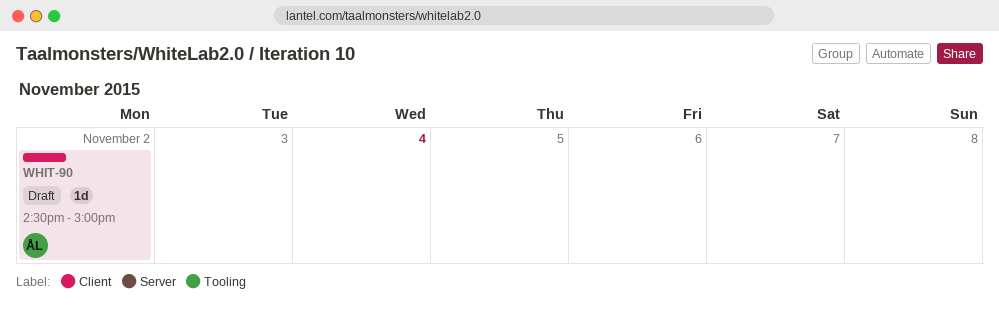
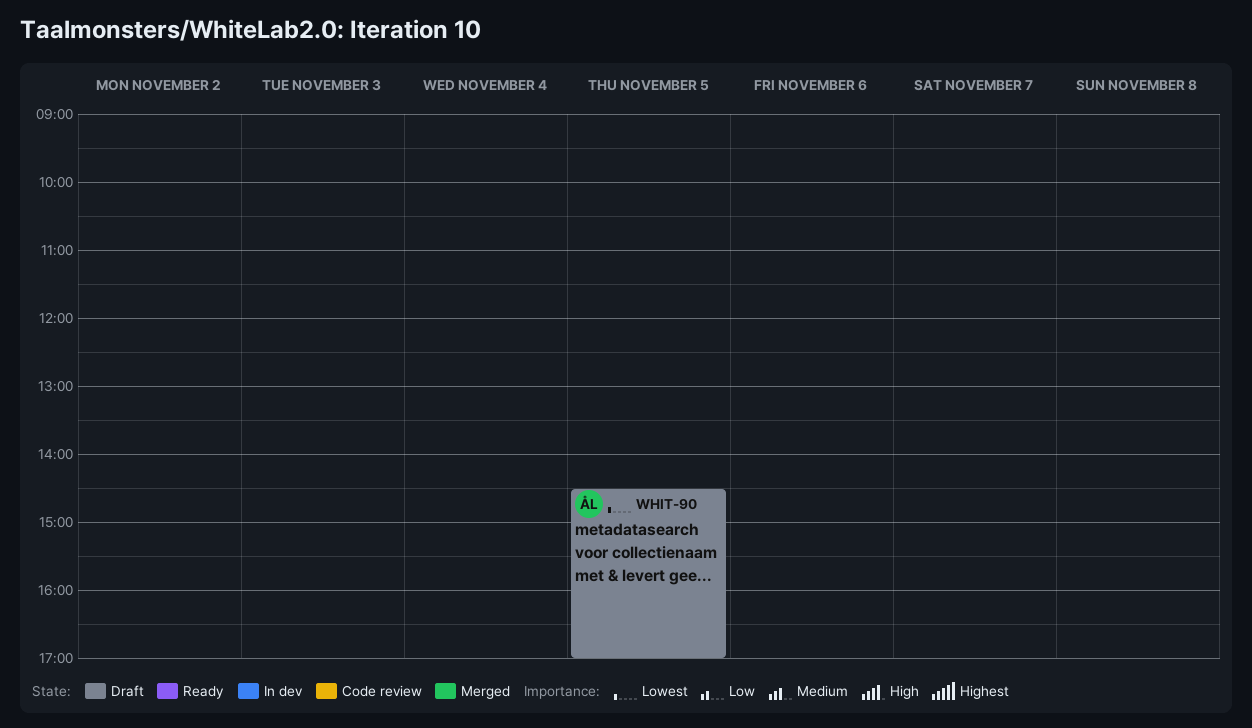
WHIT-90, day: Nov 2 -> Nov 5
WHIT-90, ends: 15:00 -> 17:00

